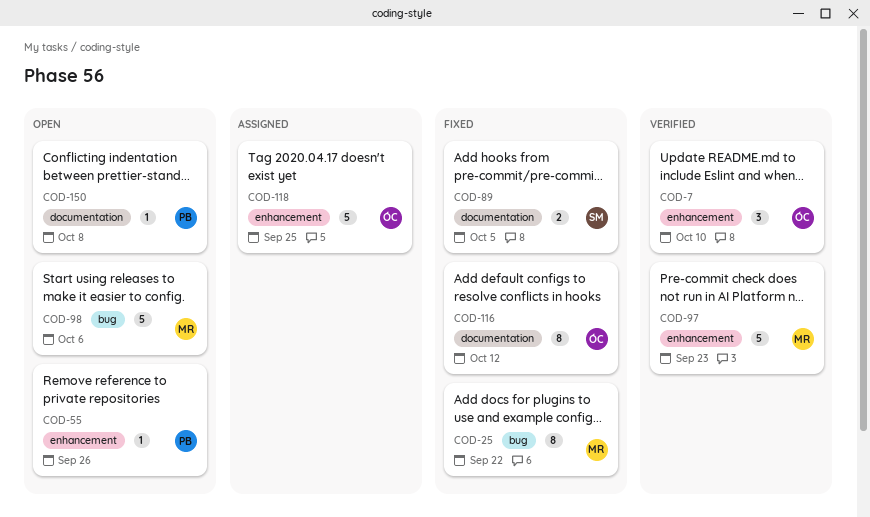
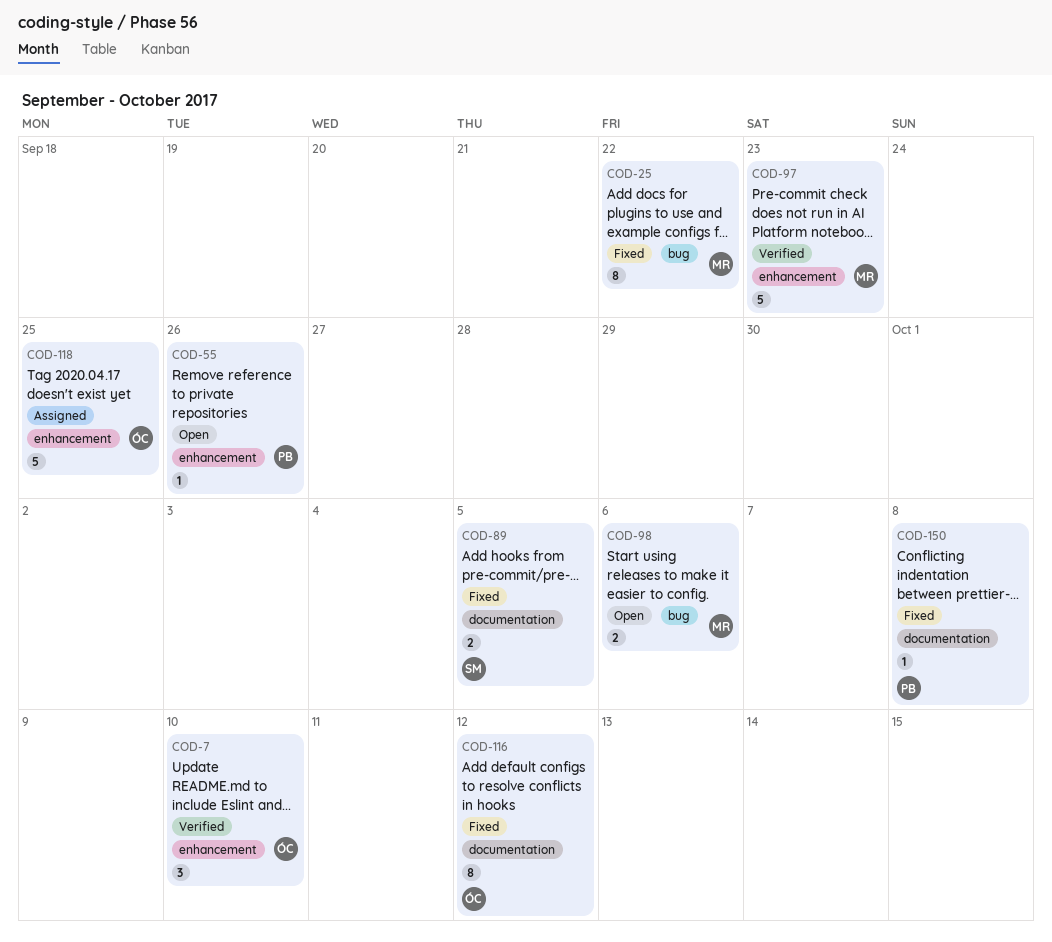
COD-98, estimate: 5 -> 2
COD-150, status: Open -> Fixed

